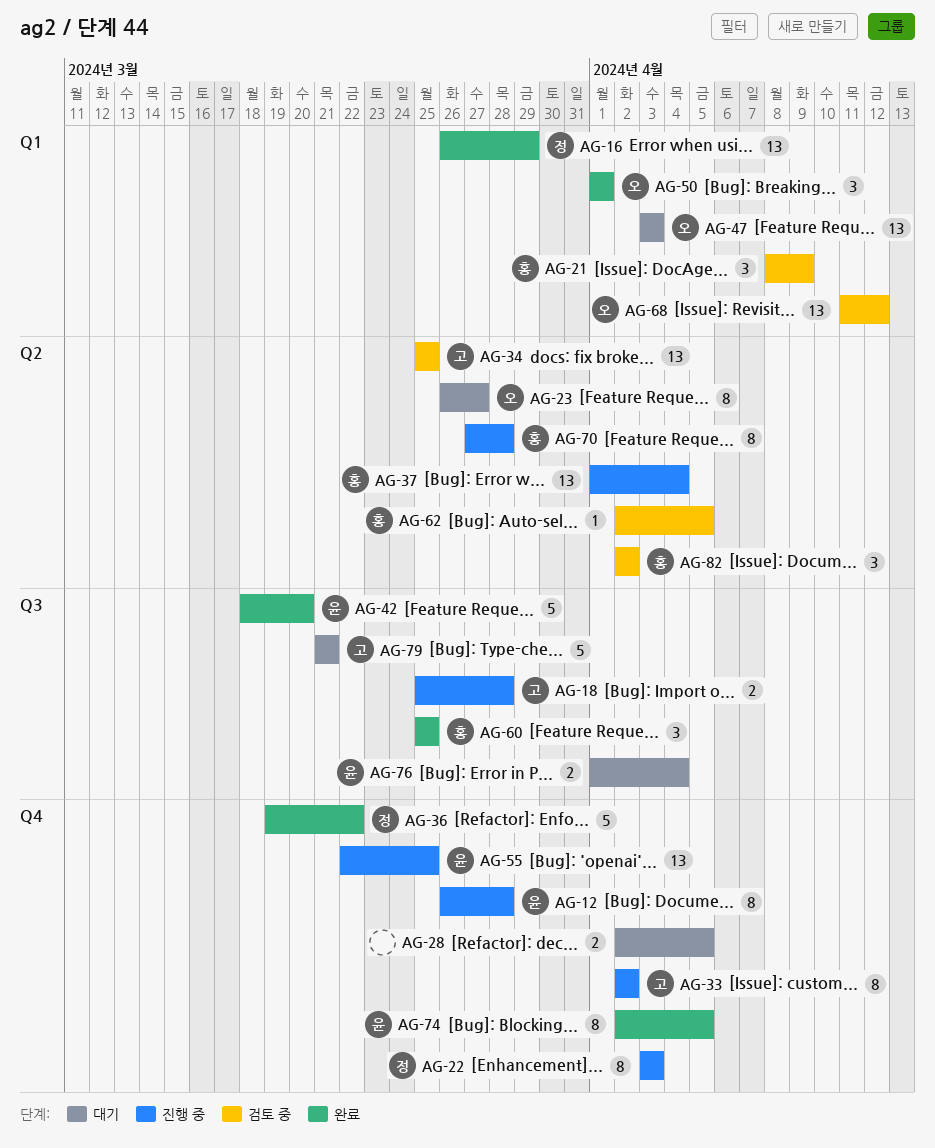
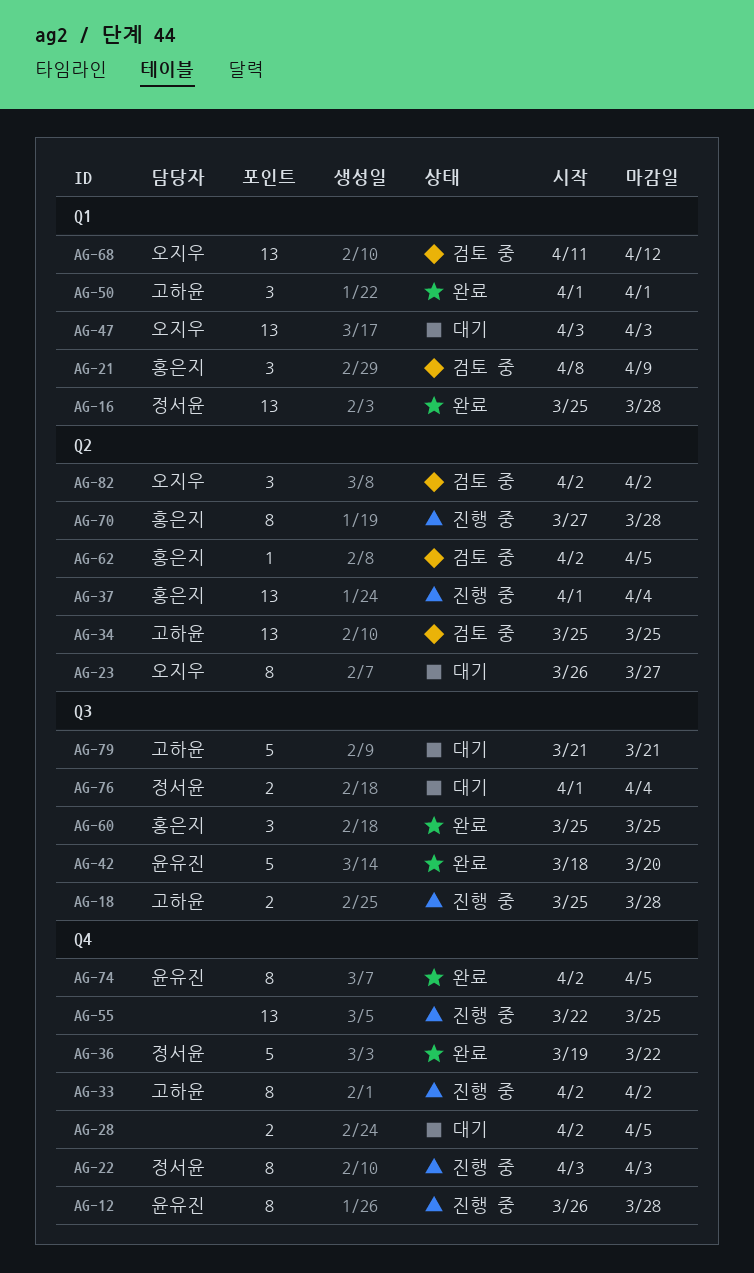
AG-16, start: Mar 26 -> Mar 25
AG-16, due: Mar 29 -> Mar 28
AG-50, owner: 오지우 -> 고하윤
AG-55, owner: 윤유진 -> none
AG-76, owner: 윤유진 -> 정서윤
AG-82, owner: 홍은지 -> 오지우

